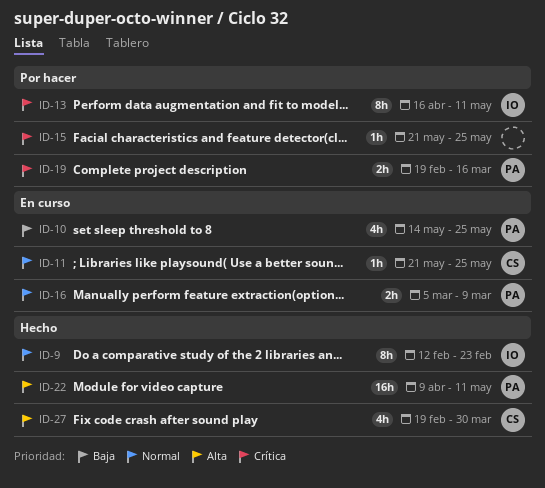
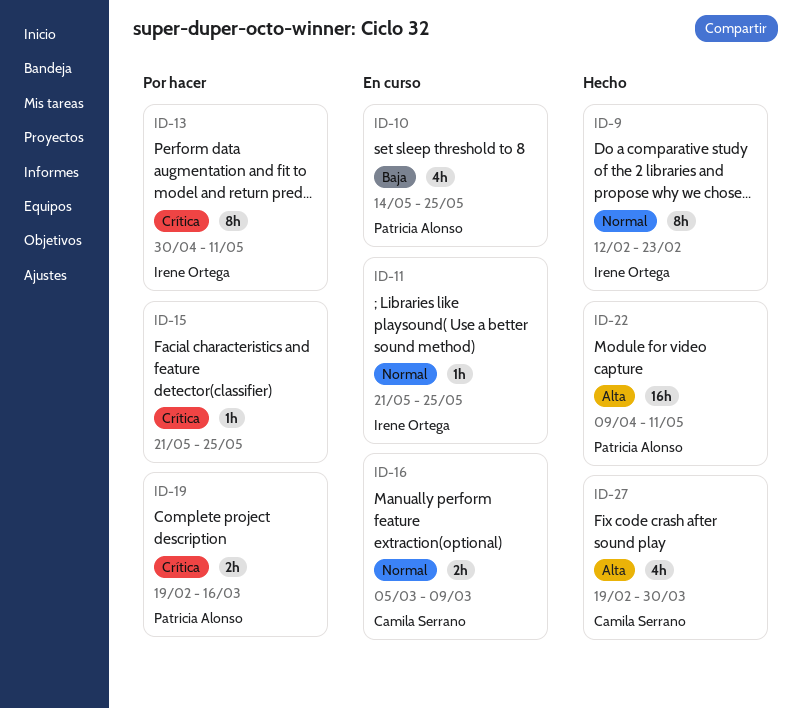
ID-11, owner: Camila Serrano -> Irene Ortega
ID-13, start: Apr 16 -> Apr 30
ID-16, owner: Patricia Alonso -> Camila Serrano

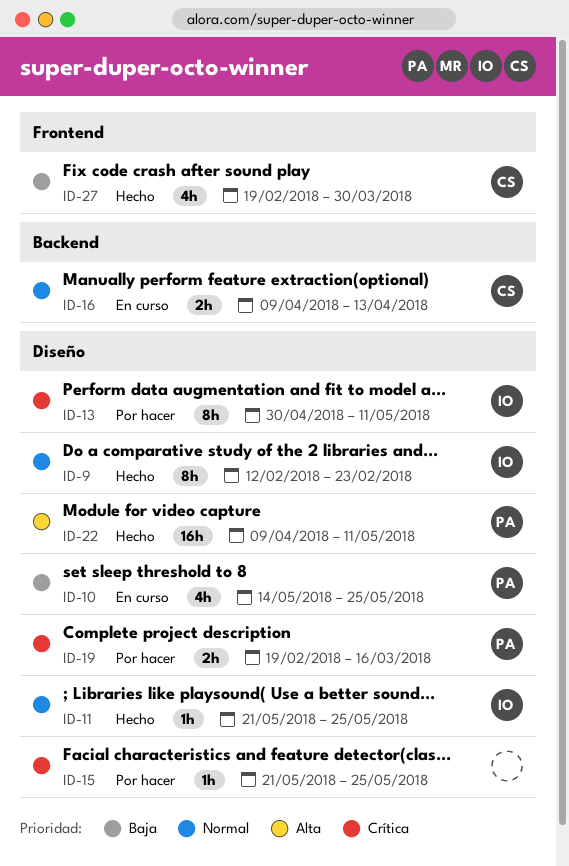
ID-11, status: En curso -> Hecho
ID-16, start: Mar 5 -> Apr 9
ID-16, due: Mar 9 -> Apr 13
ID-27, priority: Alta -> Baja

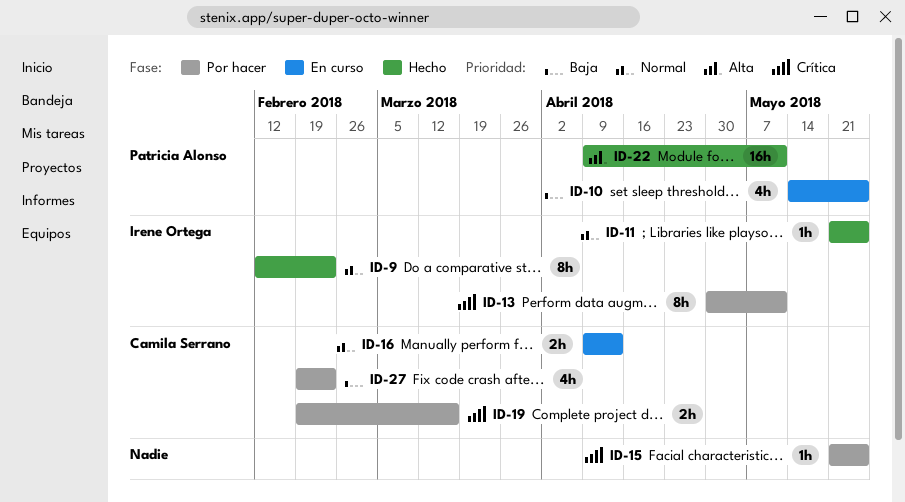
ID-19, owner: Patricia Alonso -> Camila Serrano
ID-27, status: Hecho -> Por hacer
ID-27, due: Mar 30 -> Feb 23

